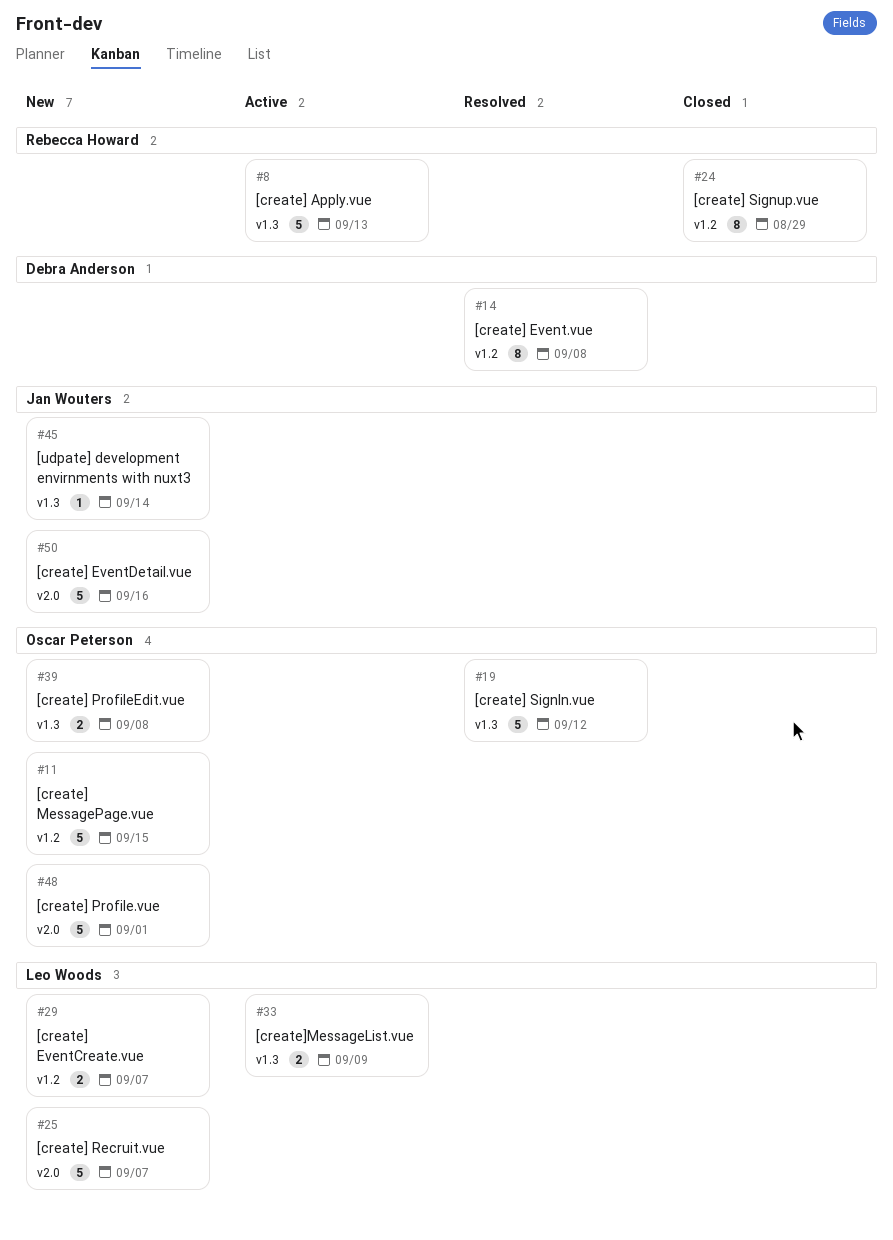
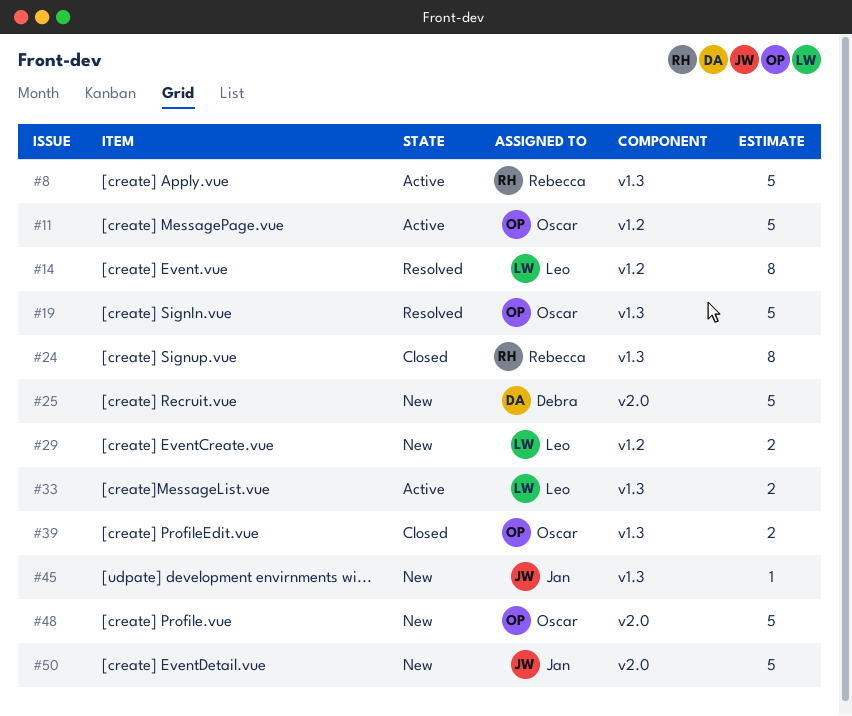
#11, status: New -> Active
#14, owner: Debra Anderson -> Leo Woods
#24, label: v1.2 -> v1.3
#25, owner: Leo Woods -> Debra Anderson
#39, status: New -> Closed

